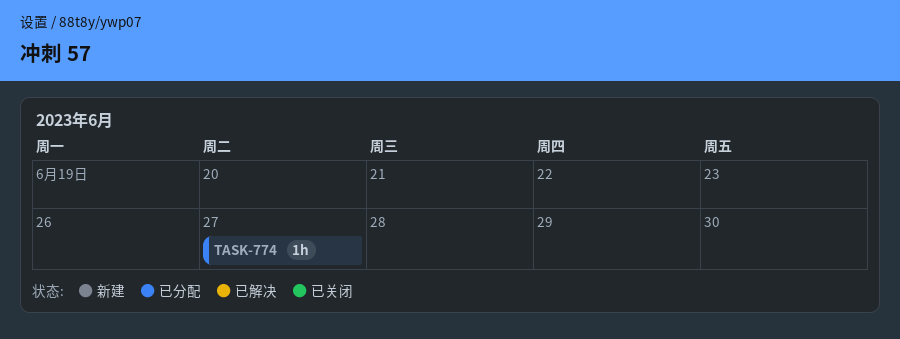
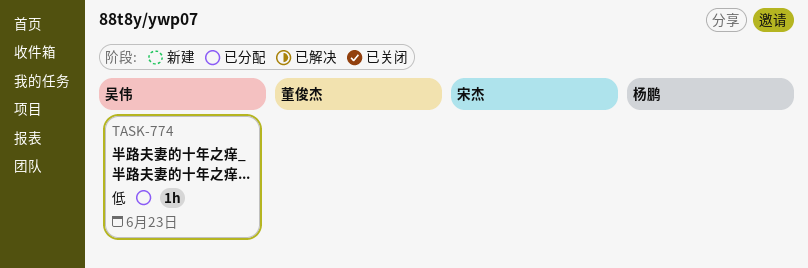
TASK-774, due: Jun 27 -> Jun 23

